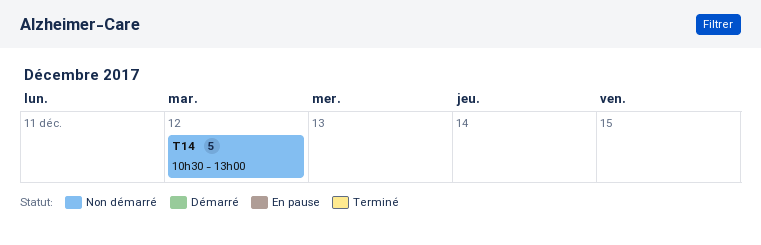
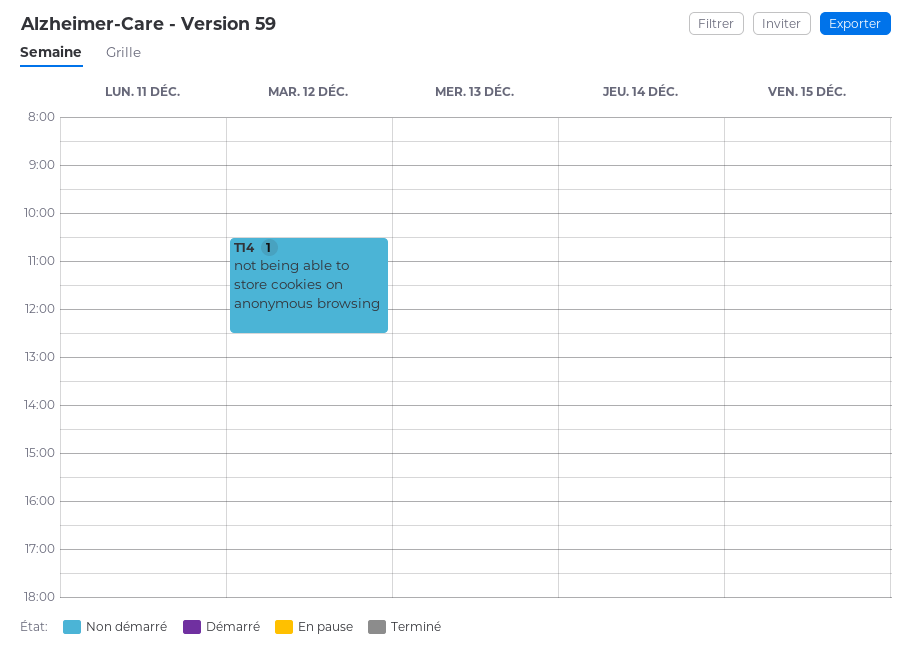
T14, estimate: 5 -> 1
T14, ends: 13:00 -> 12:30

